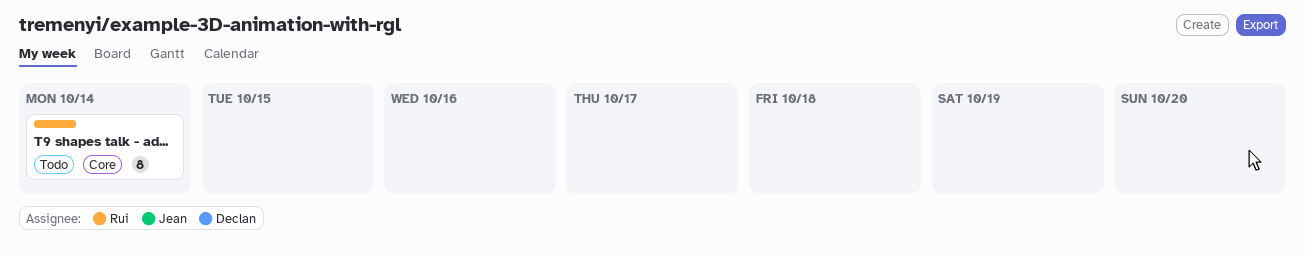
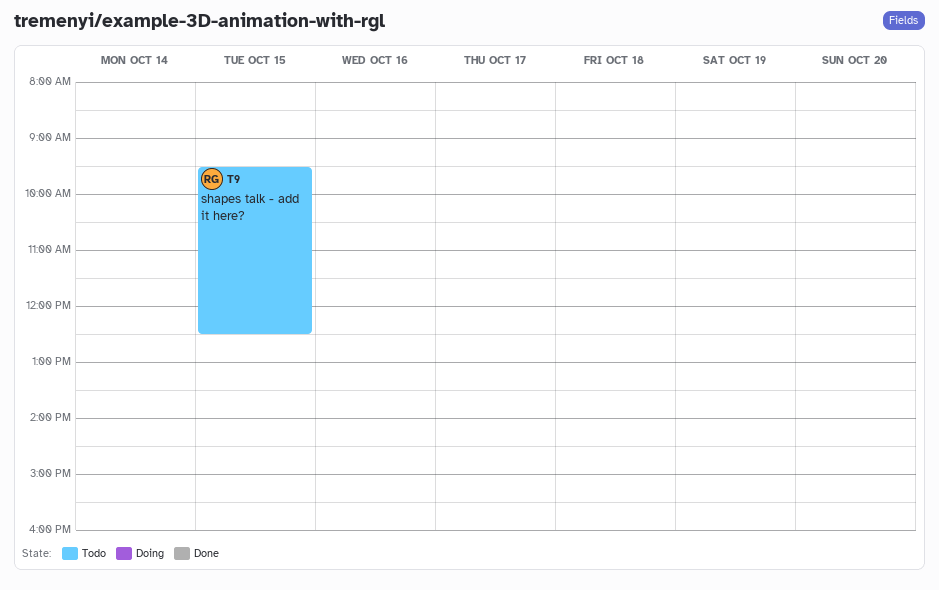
T9, day: Oct 14 -> Oct 15

